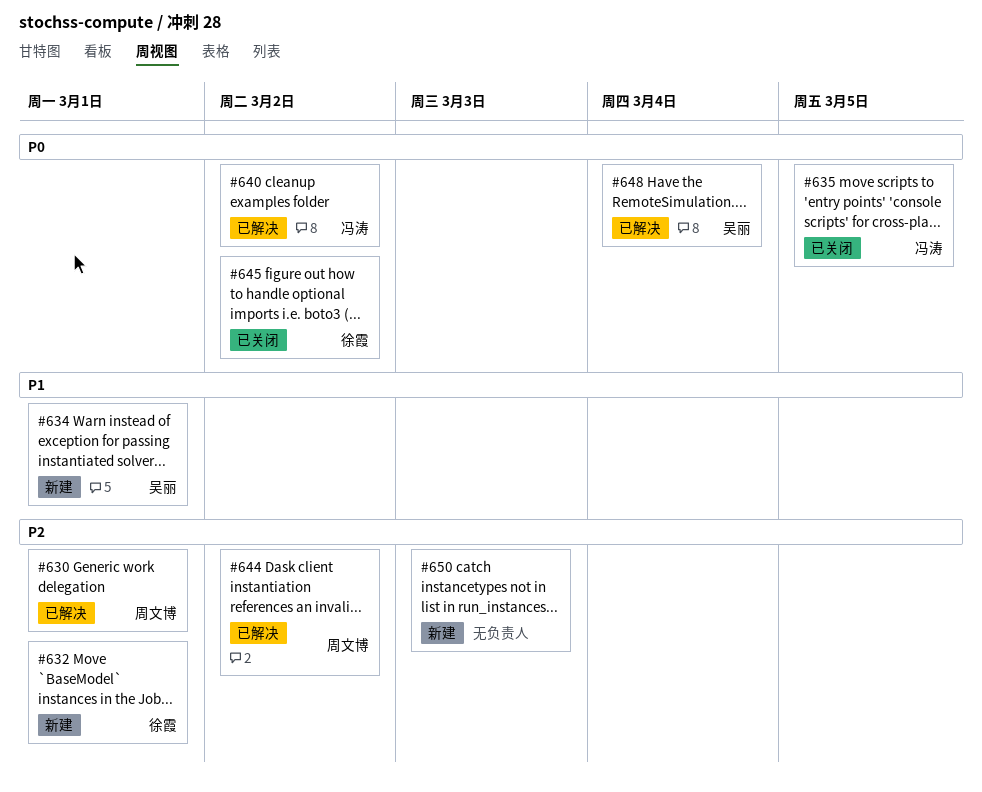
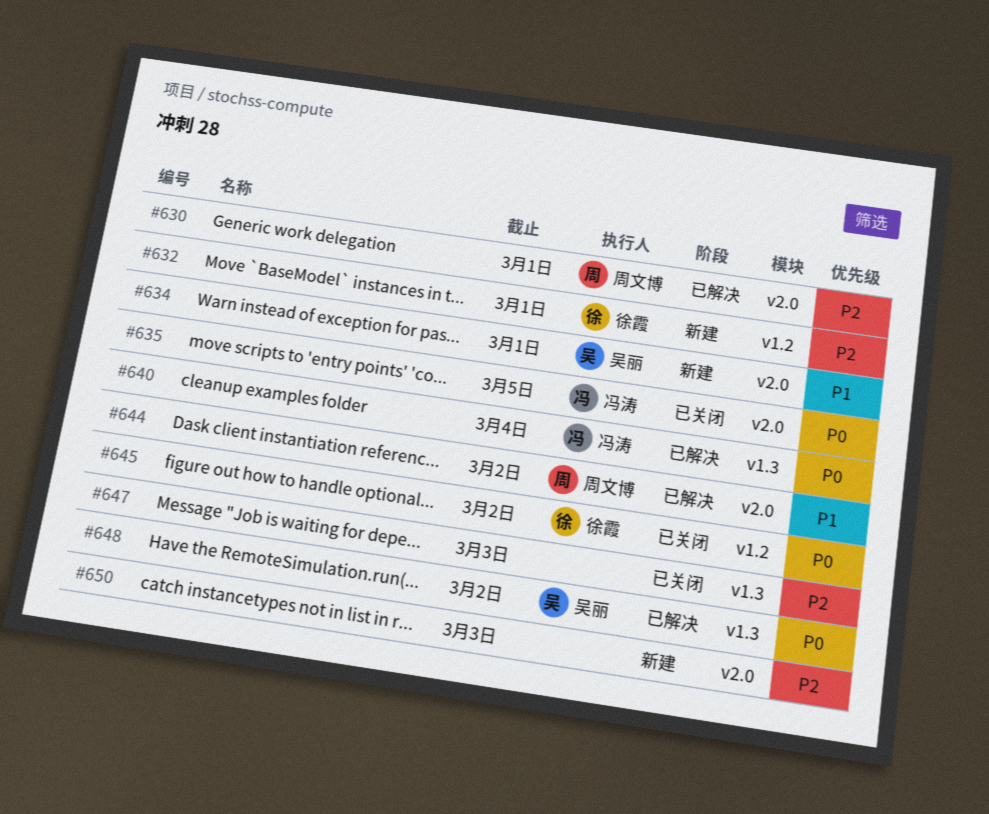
#640, due: Mar 2 -> Mar 4
#644, priority: P2 -> P1
#647: none -> present
#648, due: Mar 4 -> Mar 2

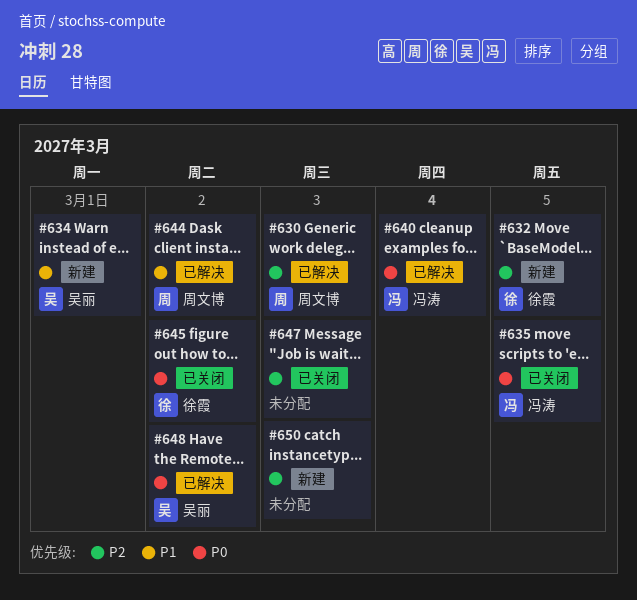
#630, due: Mar 1 -> Mar 3
#632, due: Mar 1 -> Mar 5

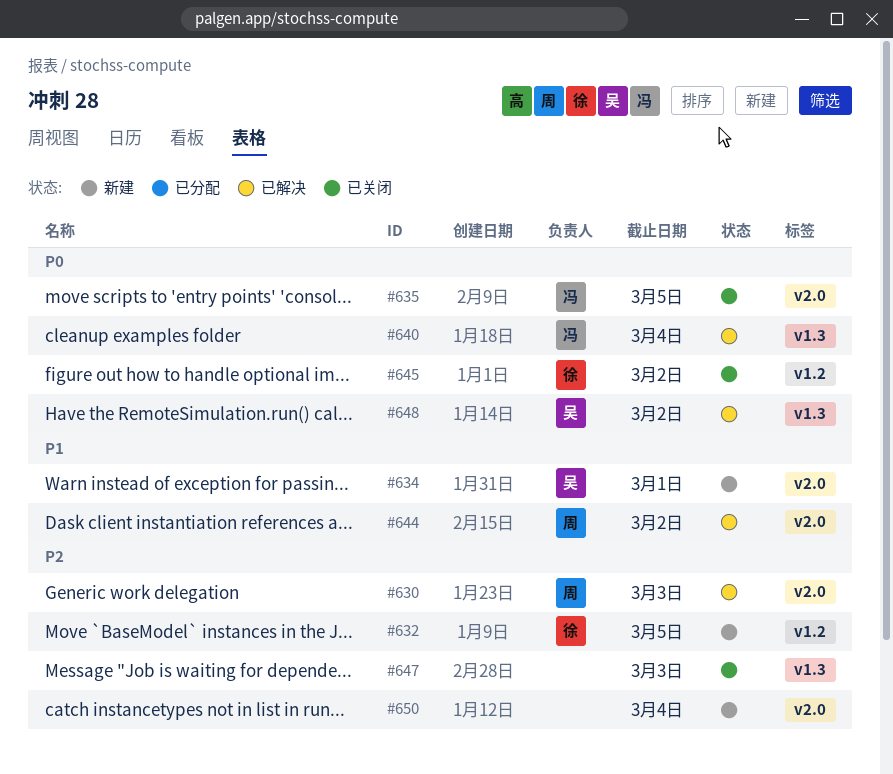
#650, due: Mar 3 -> Mar 4

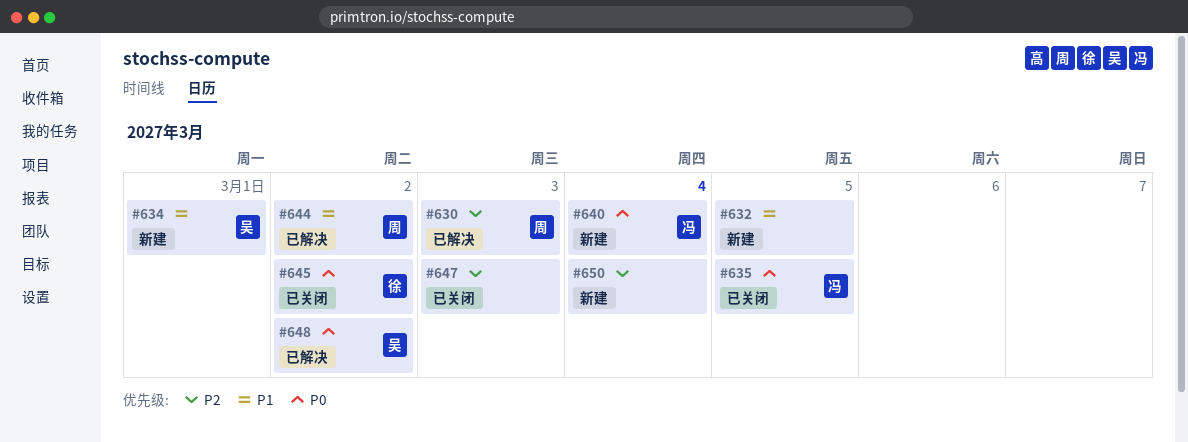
#632, owner: 徐 -> none
#632, priority: P2 -> P1
#640, status: 已解决 -> 新建

